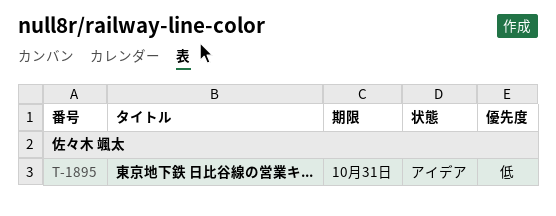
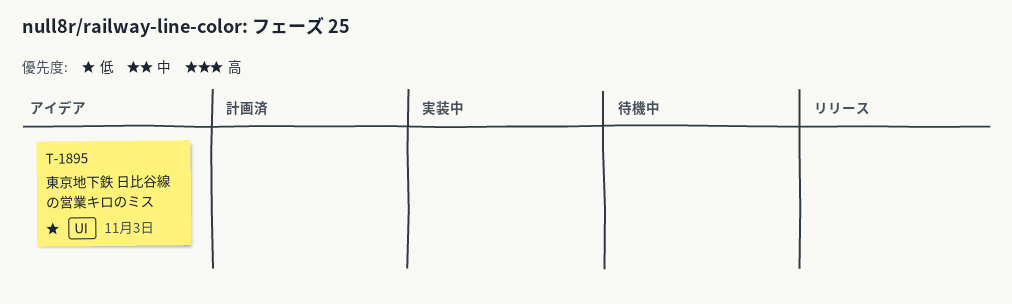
T-1895, due: Oct 31 -> Nov 3

